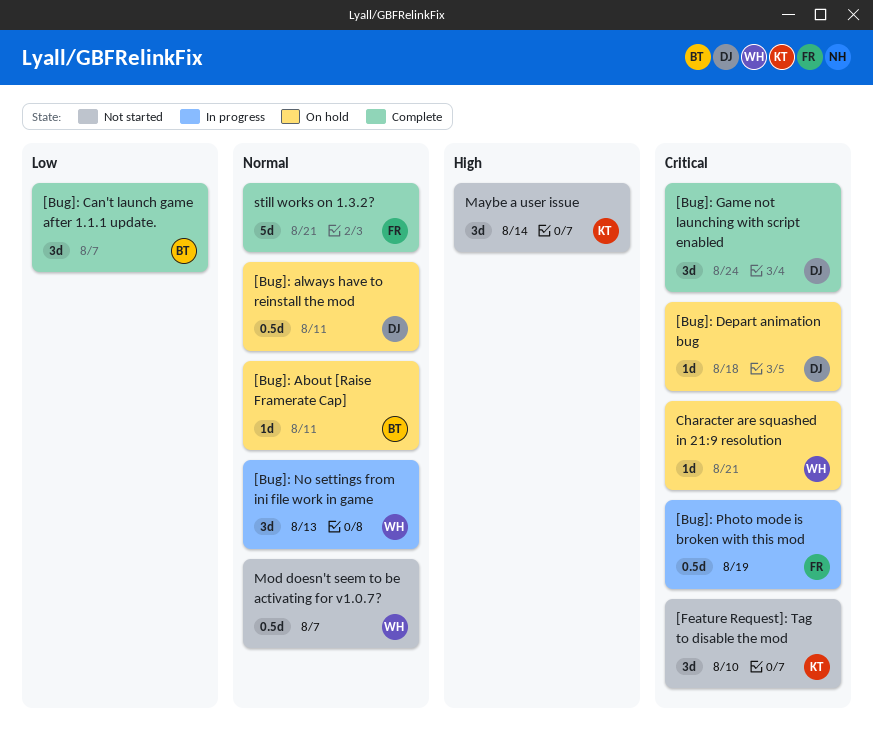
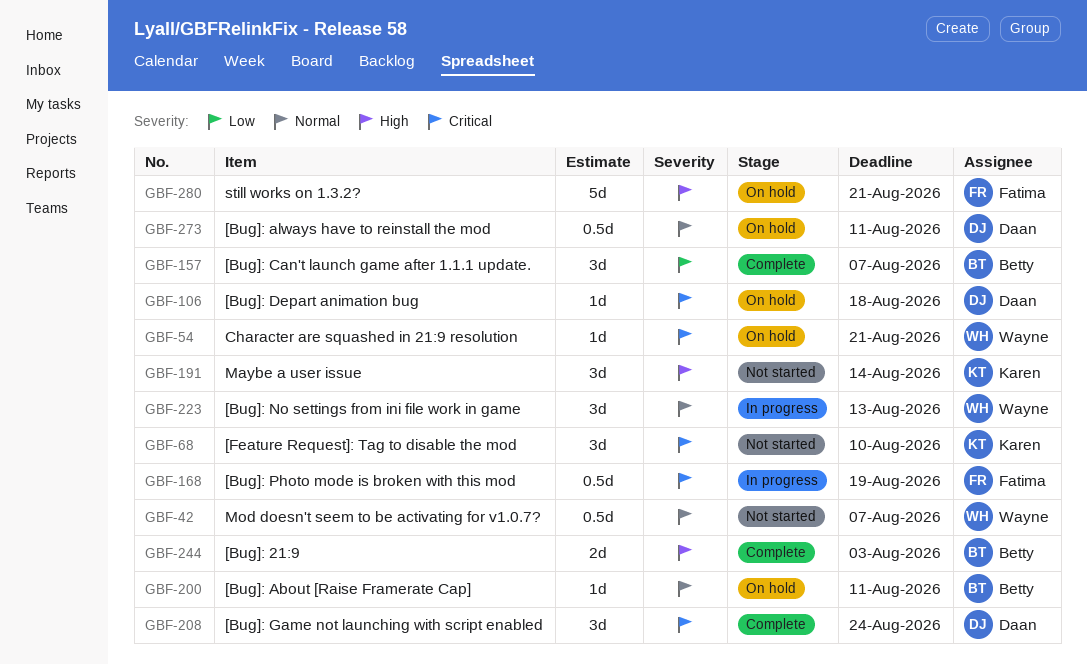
[Bug]: 21:9: none -> present
still works on 1.3.2?, status: Complete -> On hold
still works on 1.3.2?, priority: Normal -> High

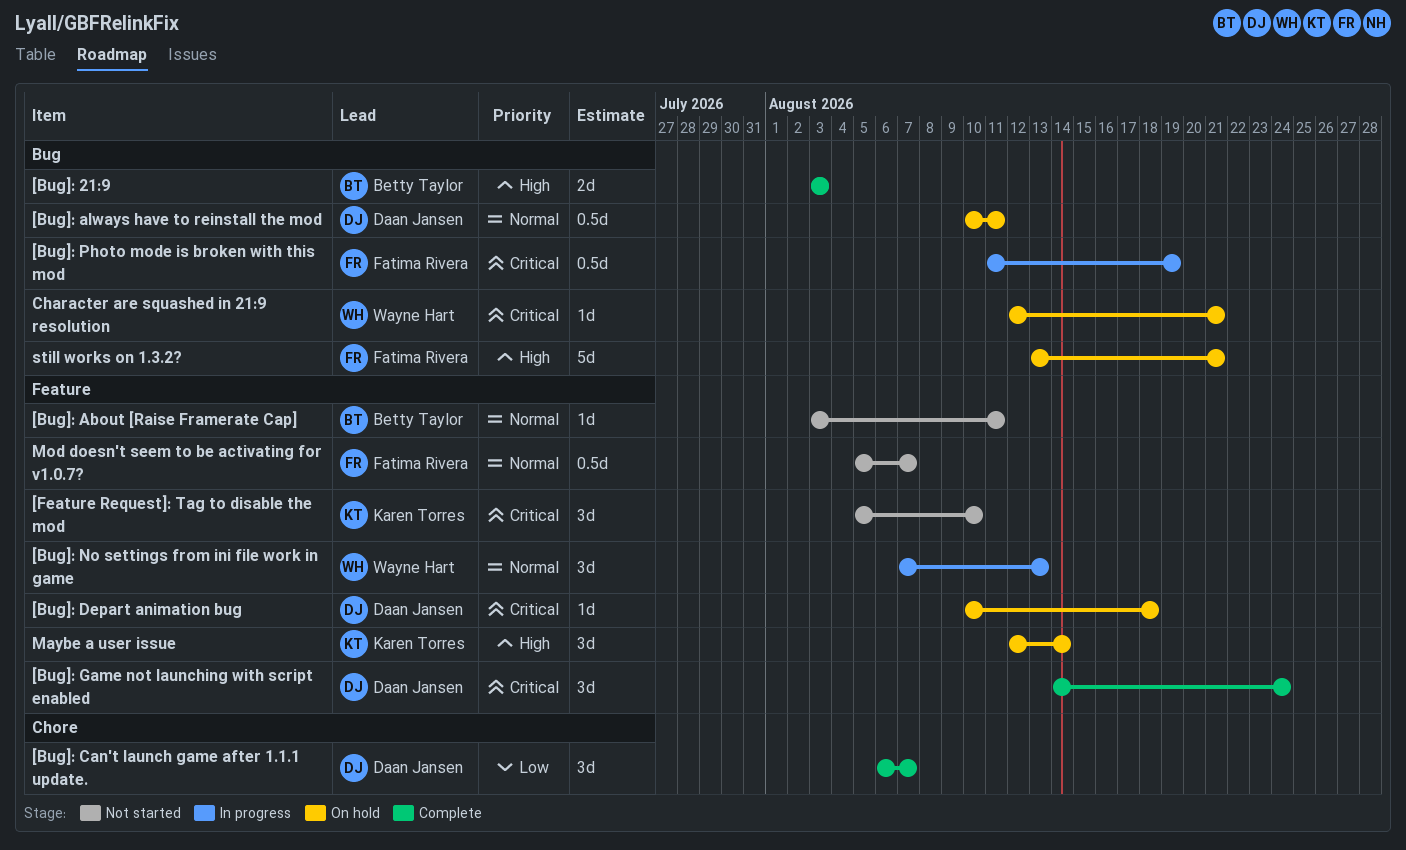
[Bug]: About [Raise Framerate Cap], status: On hold -> Not started
[Bug]: Can't launch game after 1.1.1 update., owner: Betty Taylor -> Daan Jansen
Maybe a user issue, status: Not started -> On hold
Mod doesn't seem to be activating for v1.0.7?, owner: Wayne Hart -> Fatima Rivera

